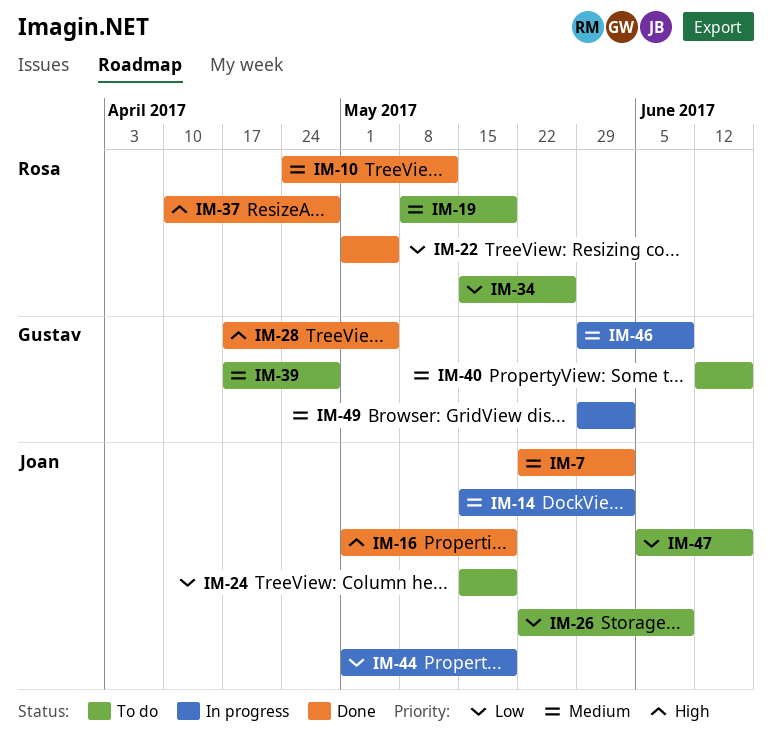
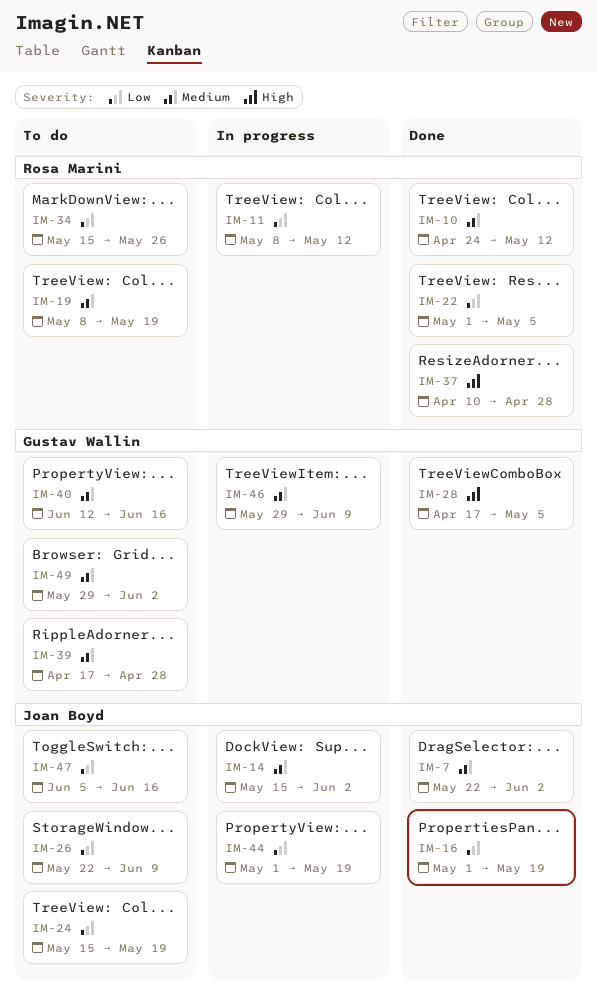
IM-11: none -> present
IM-16, priority: High -> Low
IM-49, status: In progress -> To do

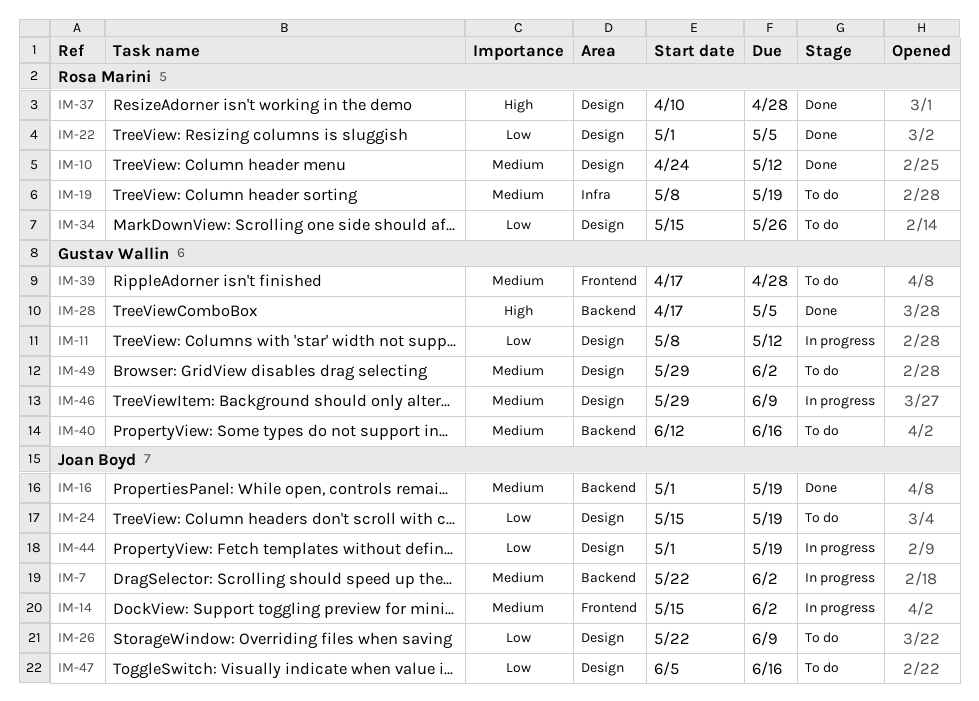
IM-7, status: Done -> In progress
IM-11, owner: Rosa Marini -> Gustav Wallin
IM-16, priority: Low -> Medium

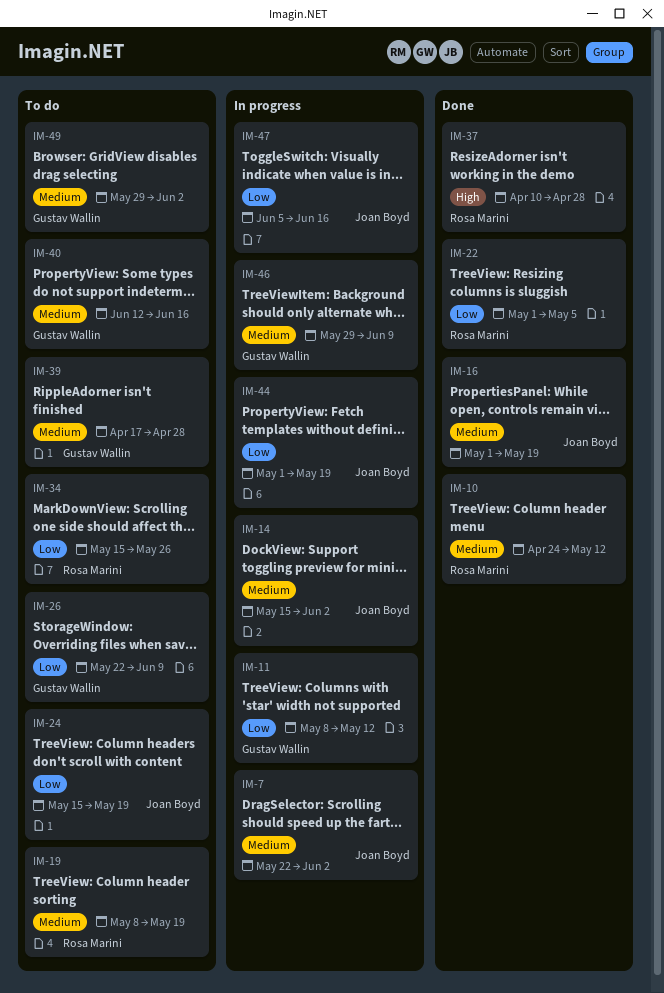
IM-26, owner: Joan Boyd -> Gustav Wallin
IM-28: present -> none
IM-47, status: To do -> In progress

